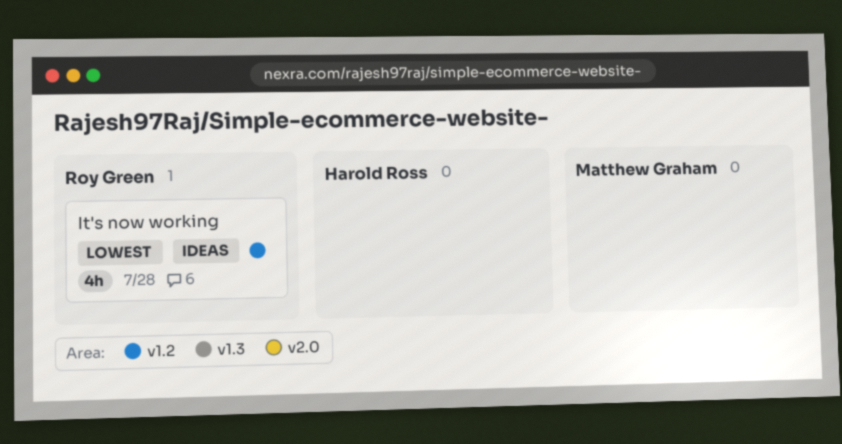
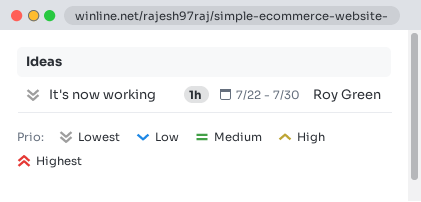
It's now working, estimate: 4h -> 1h
It's now working, due: Jul 28 -> Jul 30

